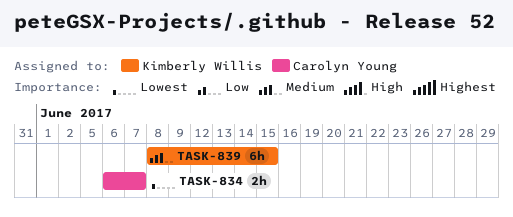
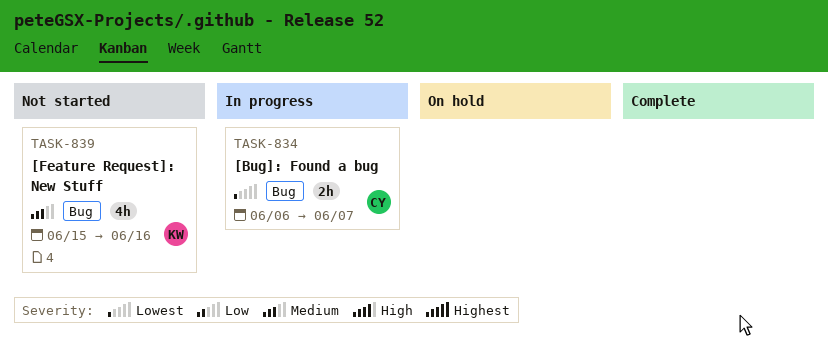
TASK-839, estimate: 6h -> 4h
TASK-839, start: Jun 8 -> Jun 15
TASK-839, due: Jun 15 -> Jun 16

